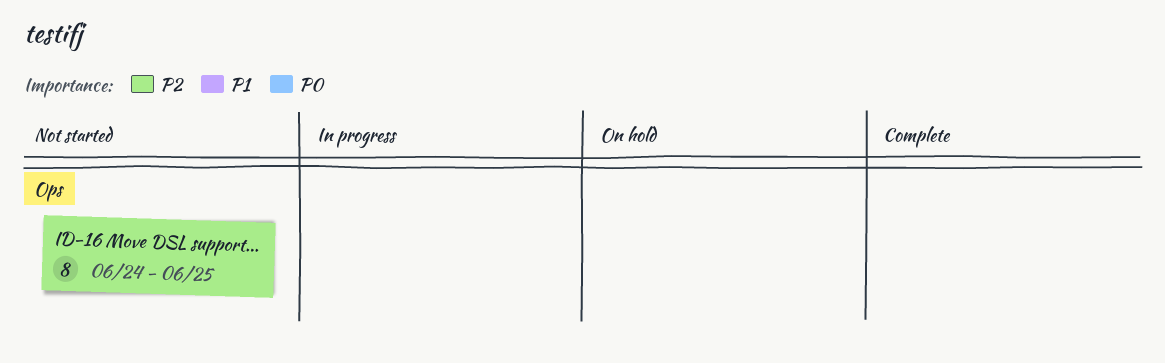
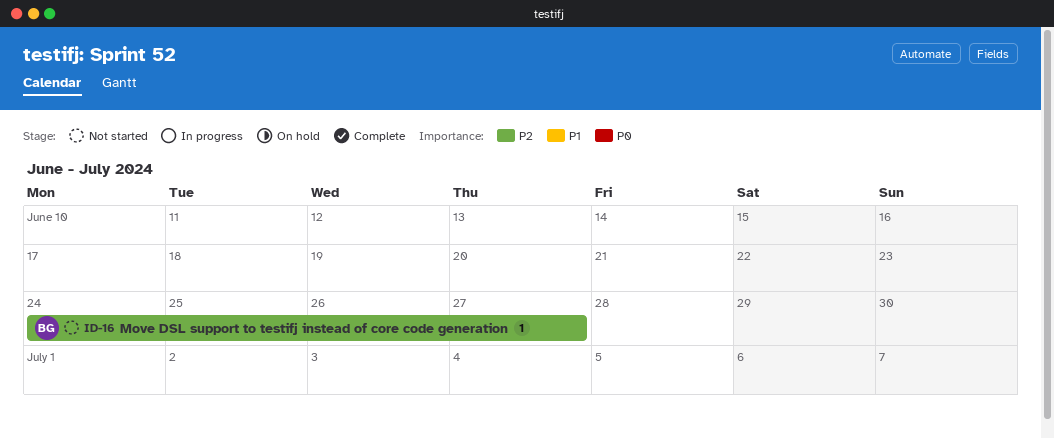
ID-16, estimate: 8 -> 1
ID-16, due: Jun 25 -> Jun 27

